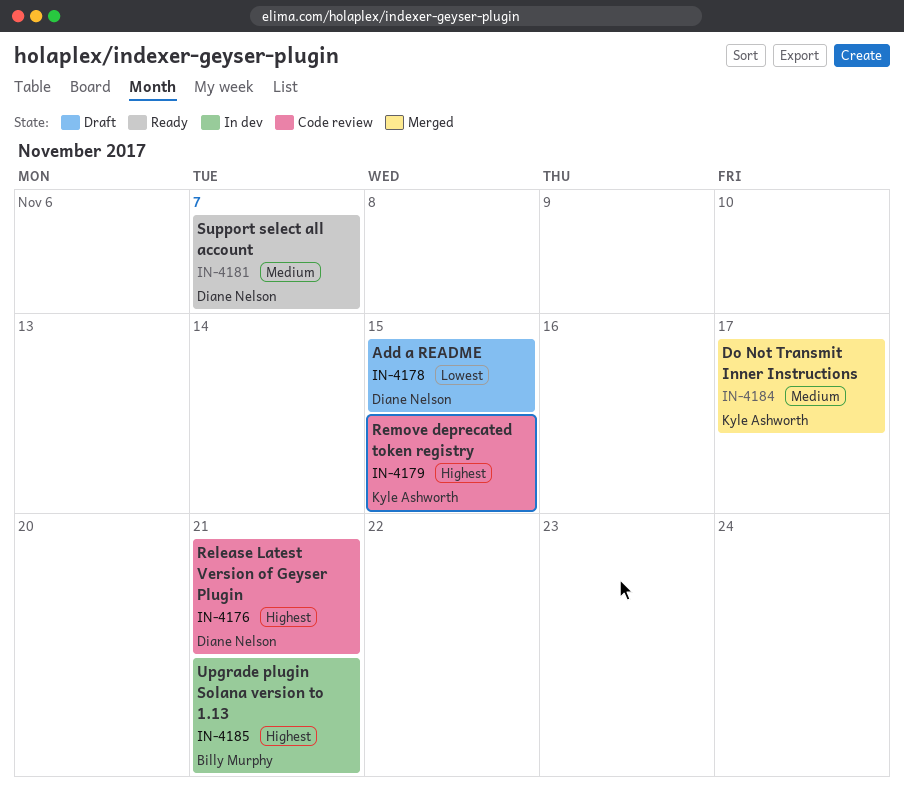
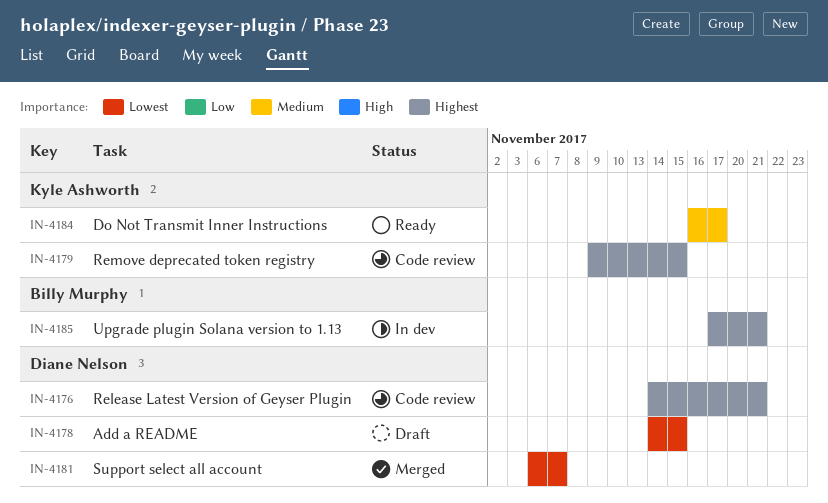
IN-4181, status: Ready -> Merged
IN-4181, priority: Medium -> Lowest
IN-4184, status: Merged -> Ready

